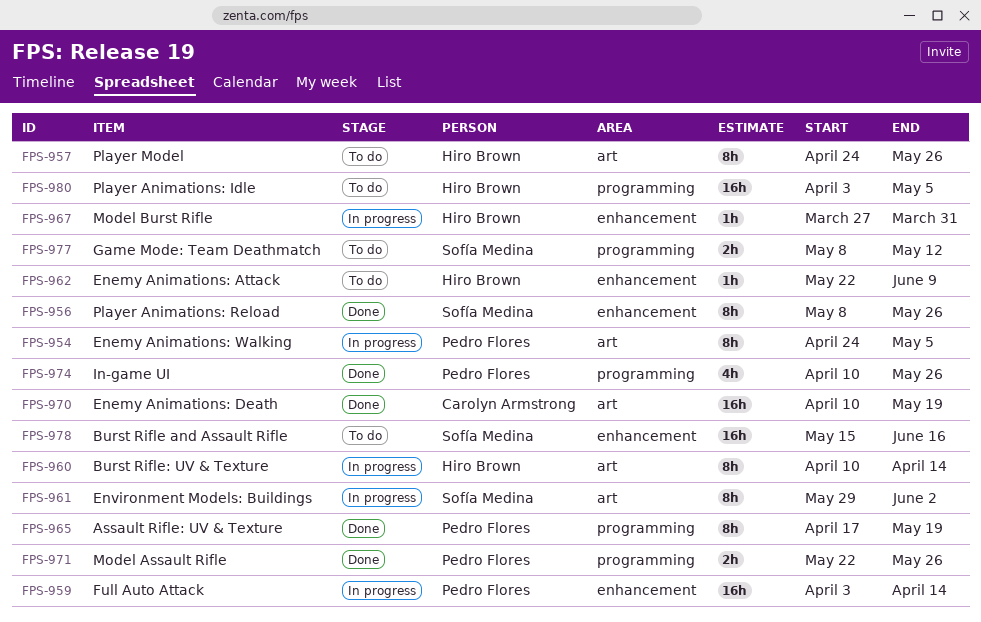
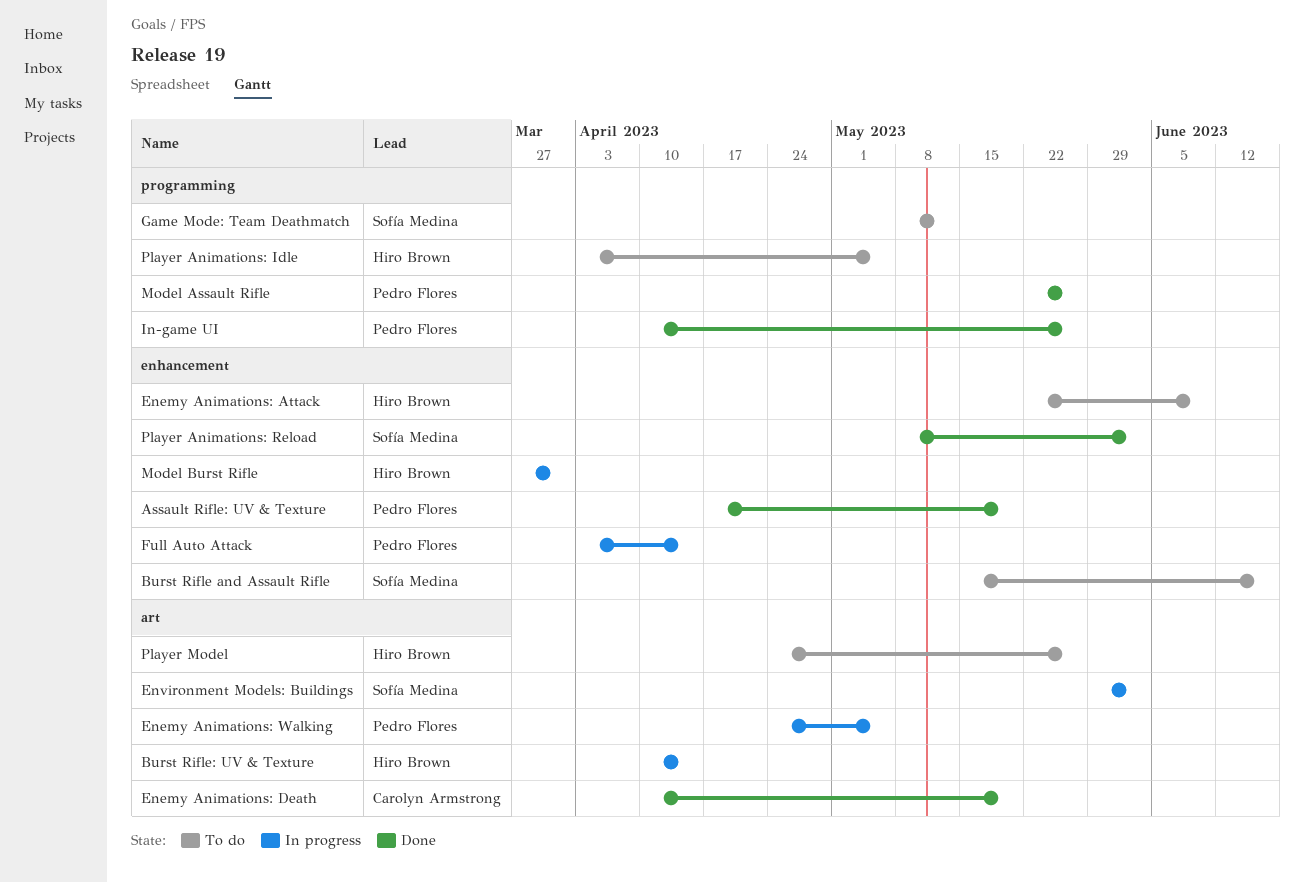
Assault Rifle: UV & Texture, label: programming -> enhancement
Player Animations: Reload, due: May 26 -> Jun 2

